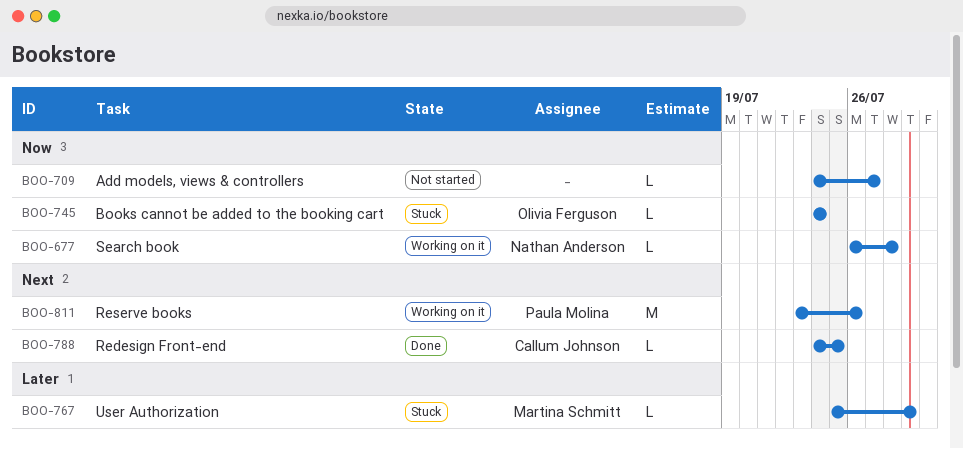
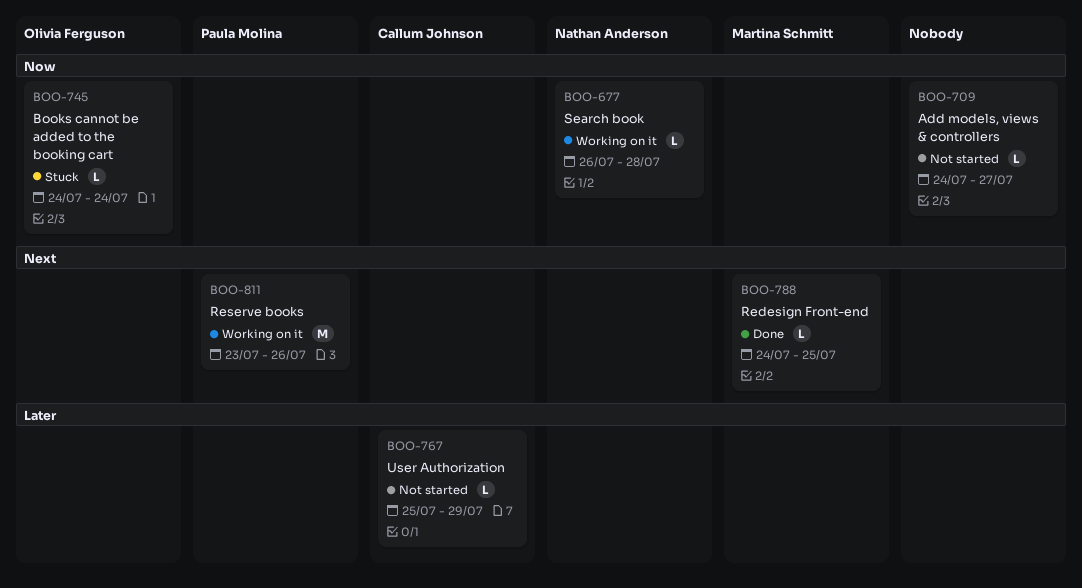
BOO-767, status: Stuck -> Not started
BOO-767, owner: Martina Schmitt -> Callum Johnson
BOO-788, owner: Callum Johnson -> Martina Schmitt

